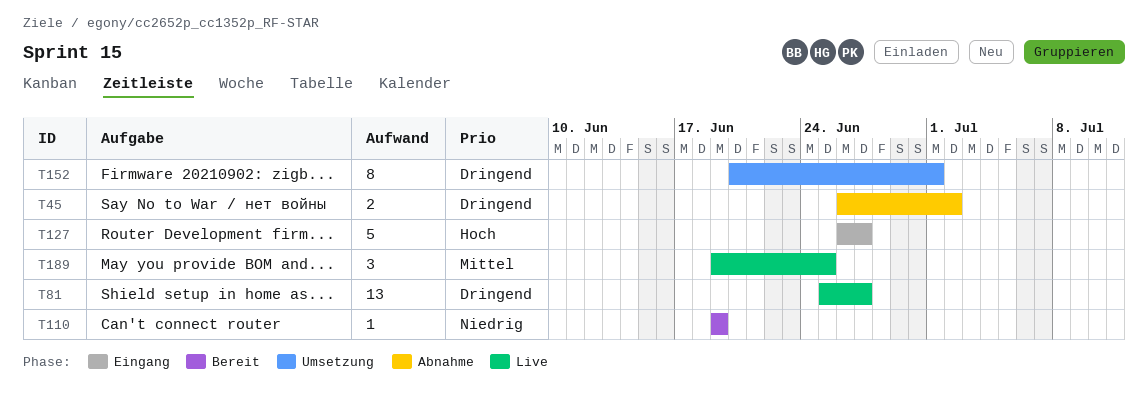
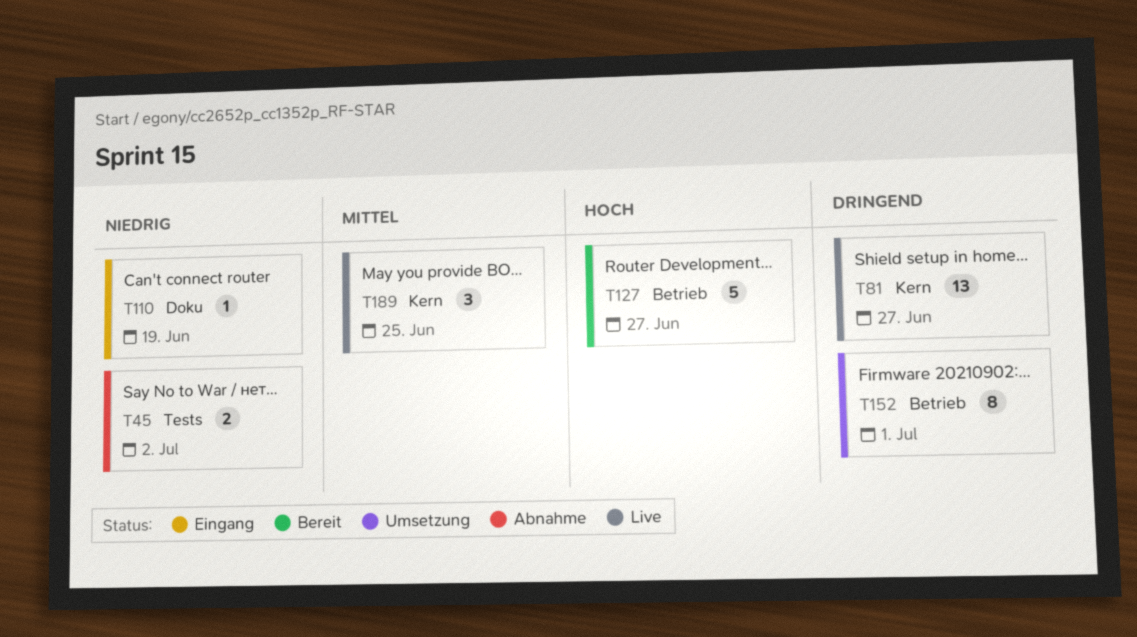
T45, priority: Dringend -> Niedrig
T110, status: Bereit -> Eingang
T127, status: Eingang -> Bereit

